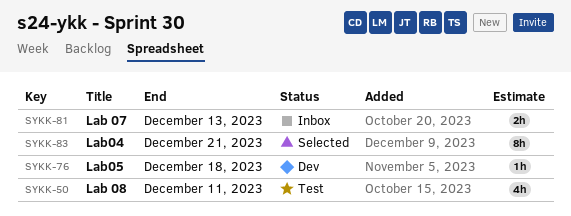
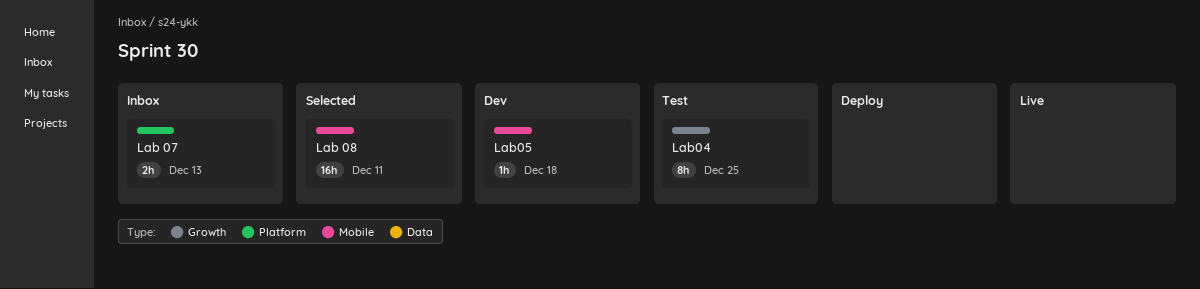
Lab 08, status: Test -> Selected
Lab 08, estimate: 4h -> 16h
Lab04, status: Selected -> Test
Lab04, due: Dec 21 -> Dec 25

